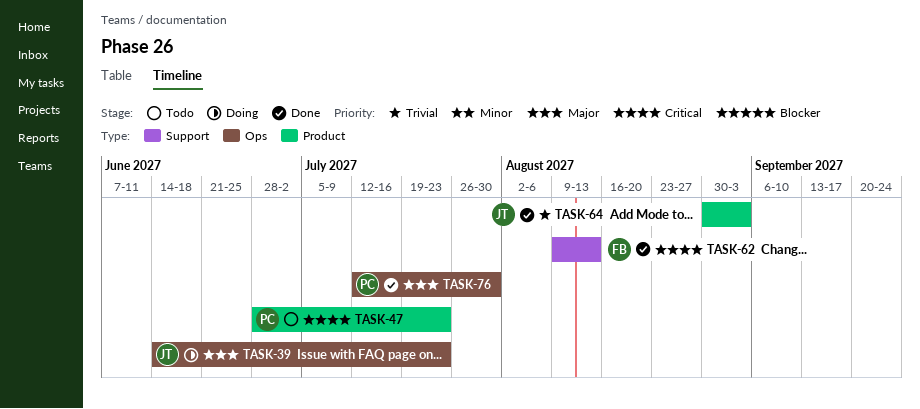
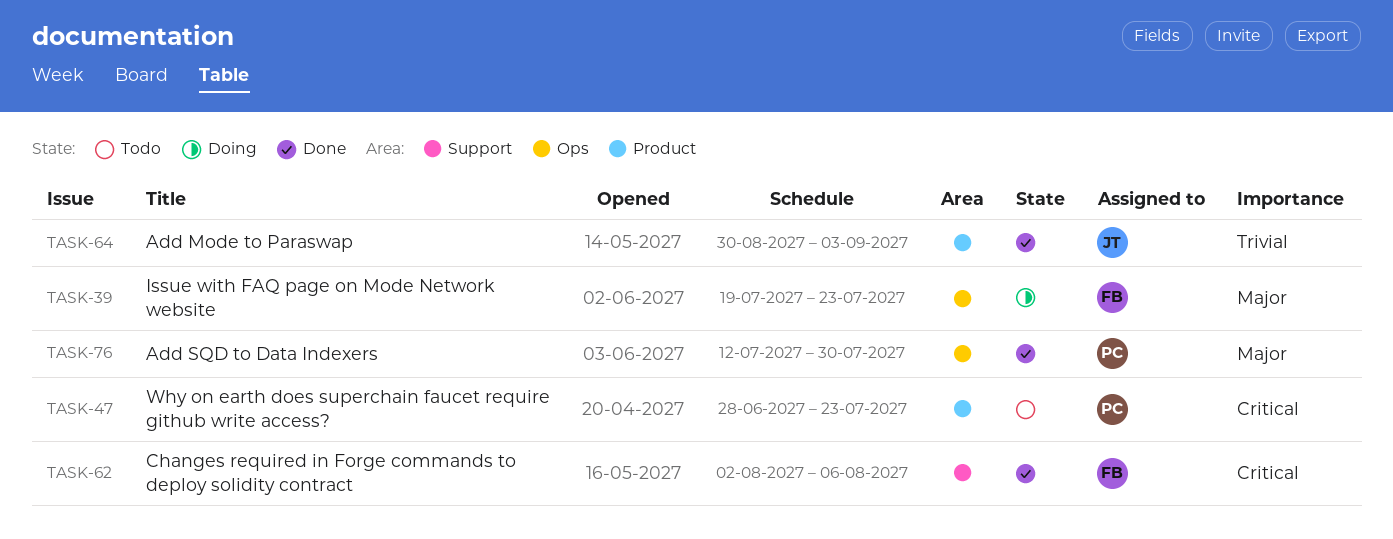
TASK-39, owner: JT -> FB
TASK-39, start: Jun 14 -> Jul 19
TASK-62, start: Aug 9 -> Aug 2
TASK-62, due: Aug 13 -> Aug 6

